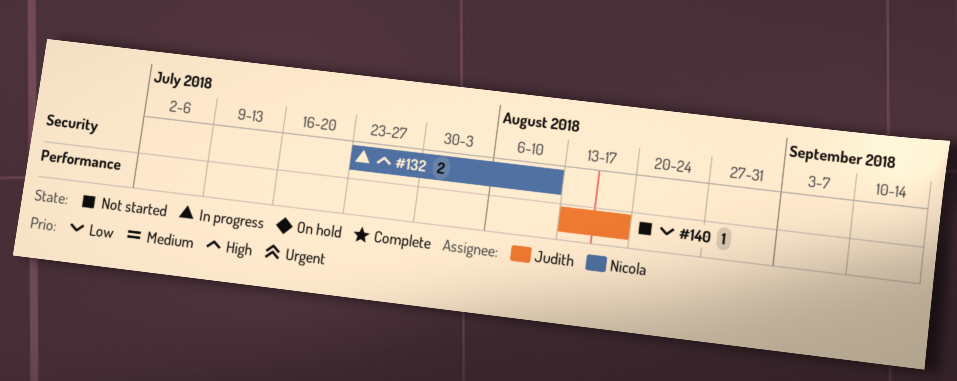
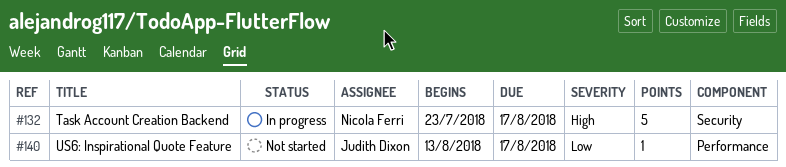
#132, estimate: 2 -> 5
#132, due: Aug 10 -> Aug 17

